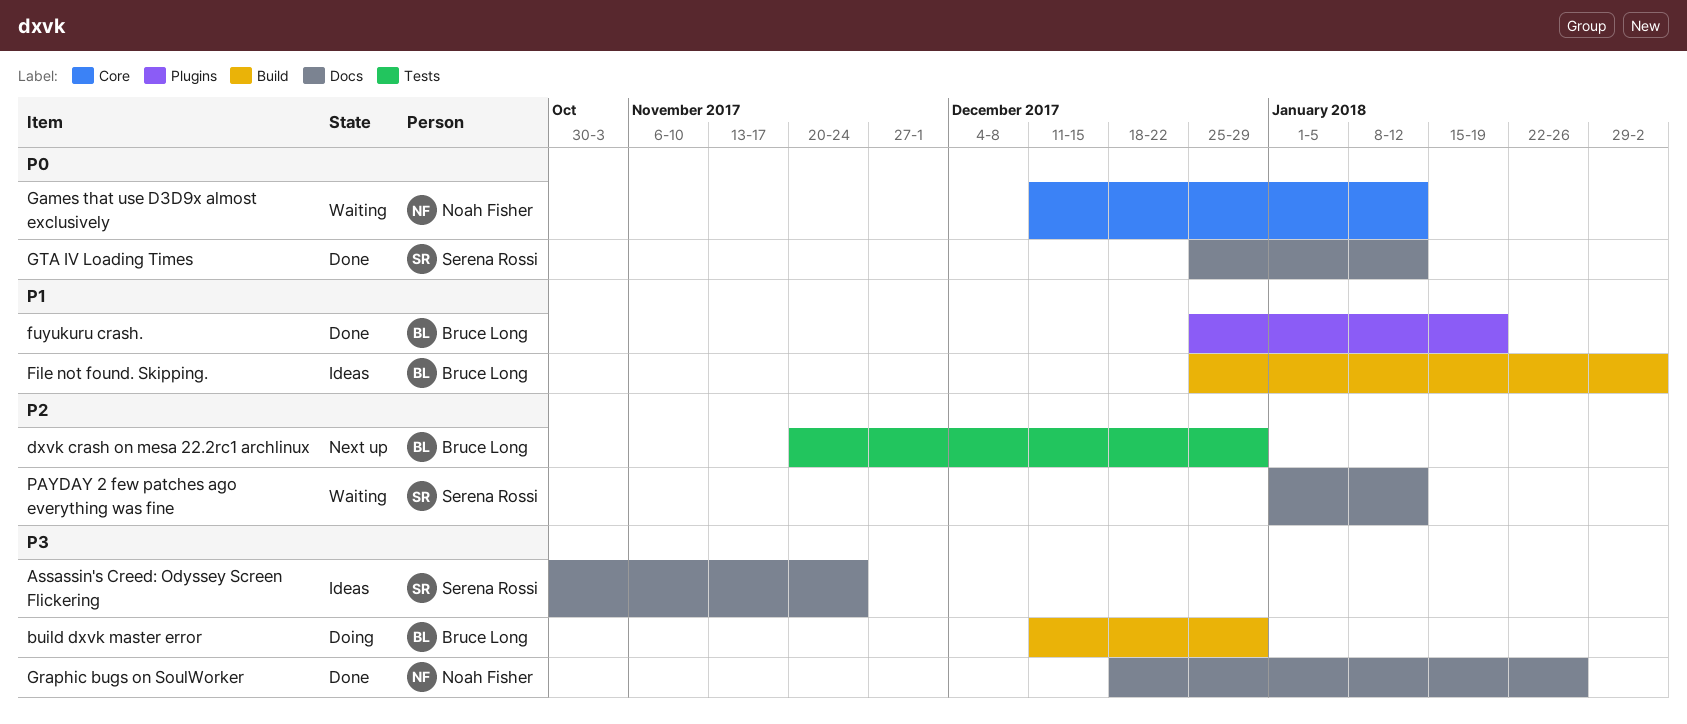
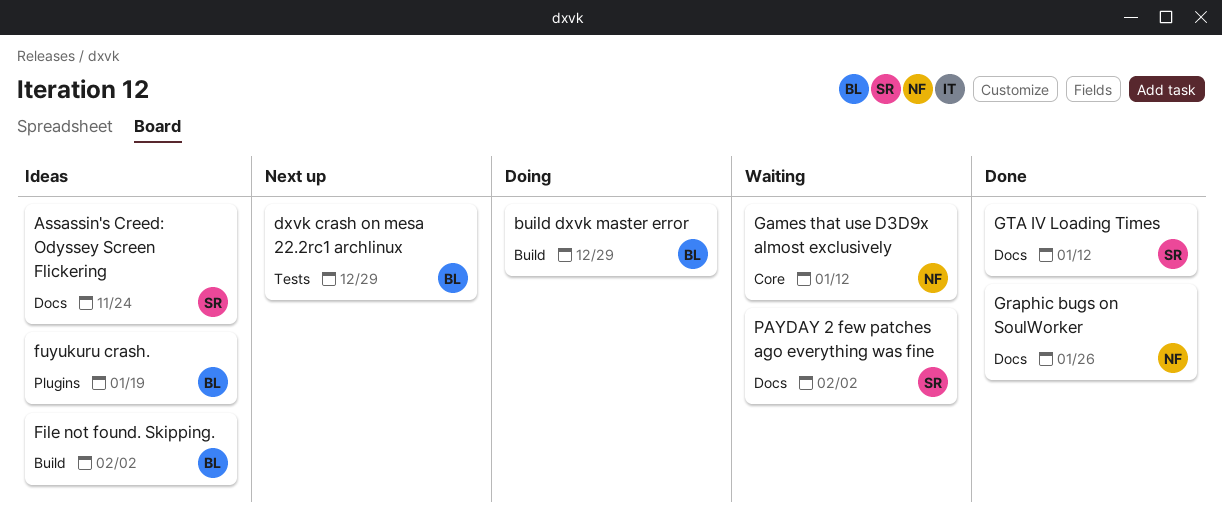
fuyukuru crash., status: Done -> Ideas
PAYDAY 2 few patches ago everything was fine, due: Jan 12 -> Feb 2

